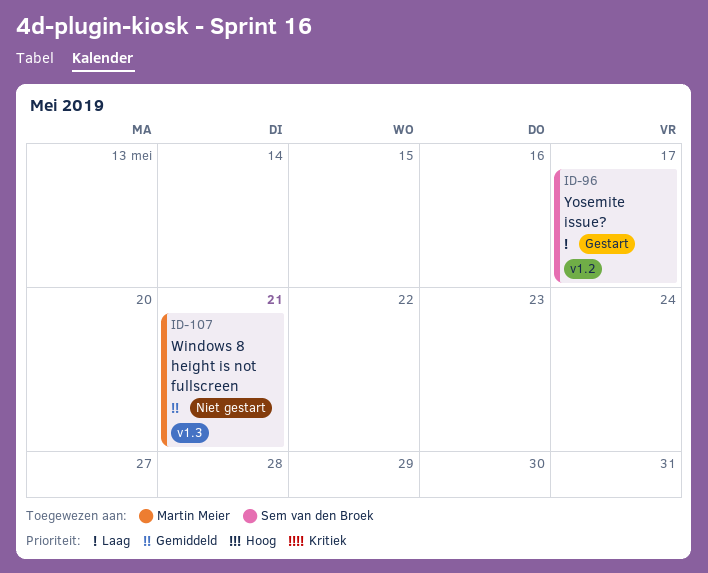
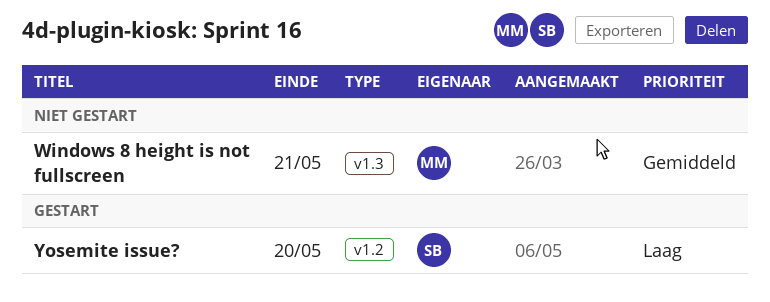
Yosemite issue?, due: May 17 -> May 20

